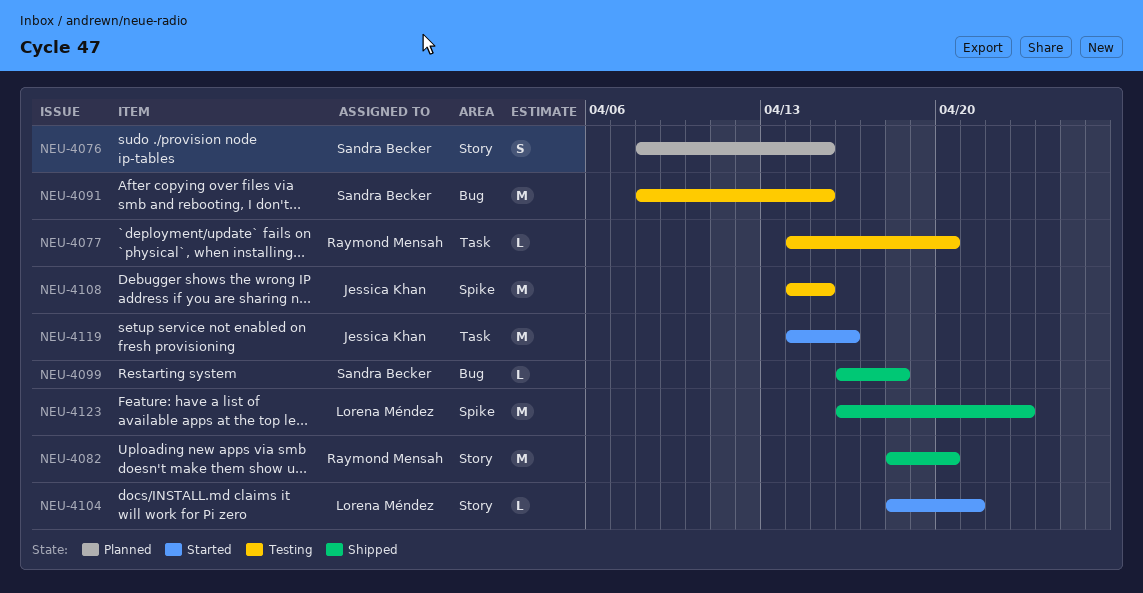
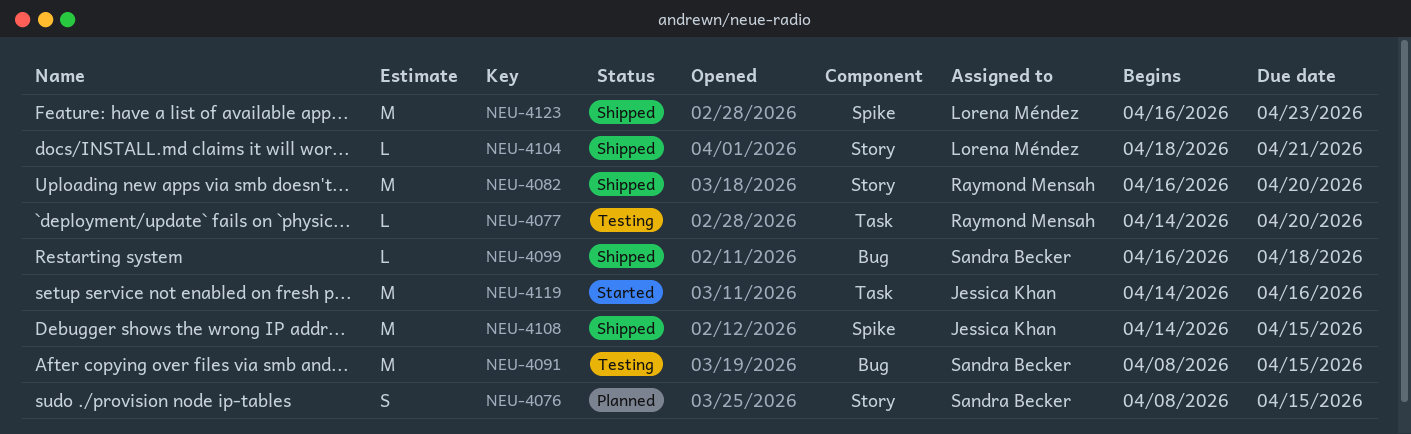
NEU-4082, start: Apr 18 -> Apr 16
NEU-4104, status: Started -> Shipped
NEU-4108, status: Testing -> Shipped

